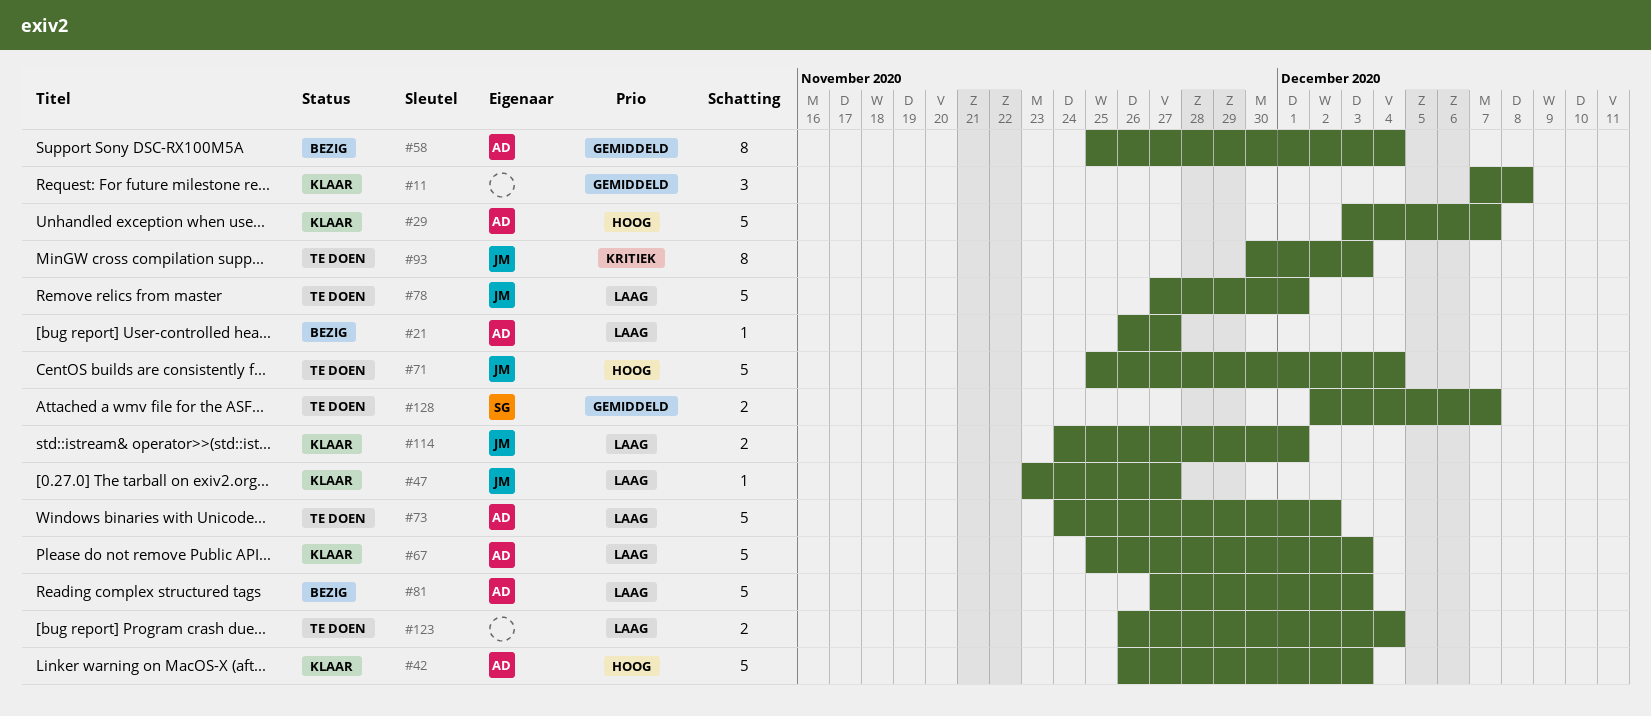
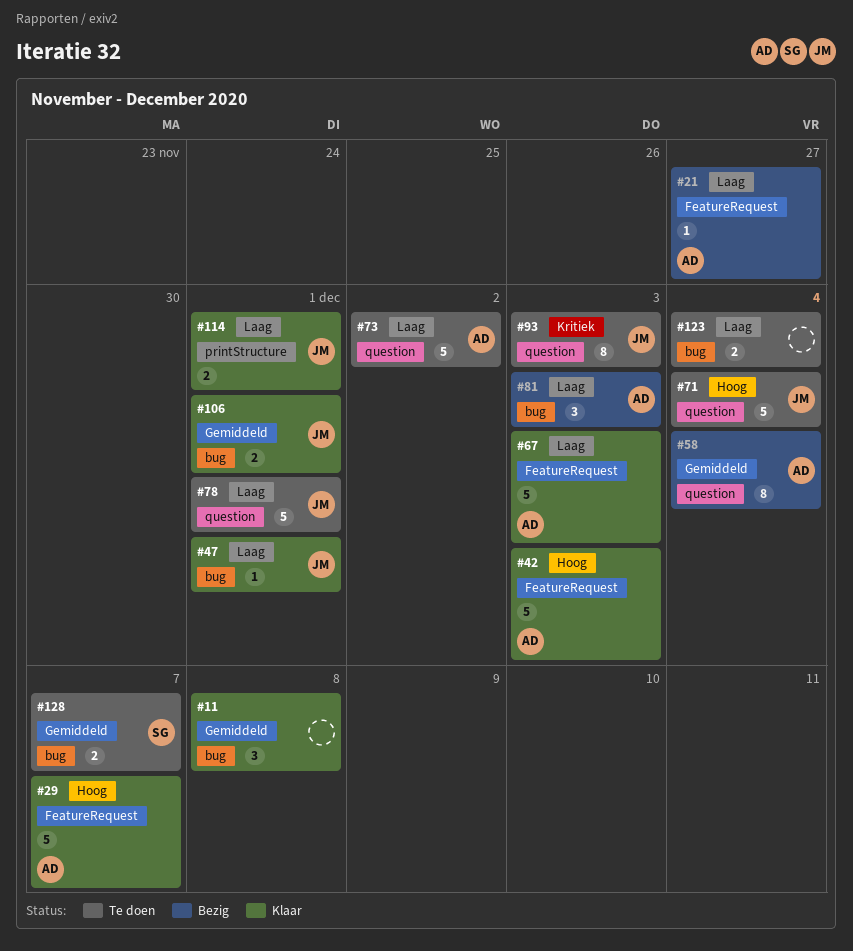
#47, due: Nov 27 -> Dec 1
#81, estimate: 5 -> 3
#106: none -> present

